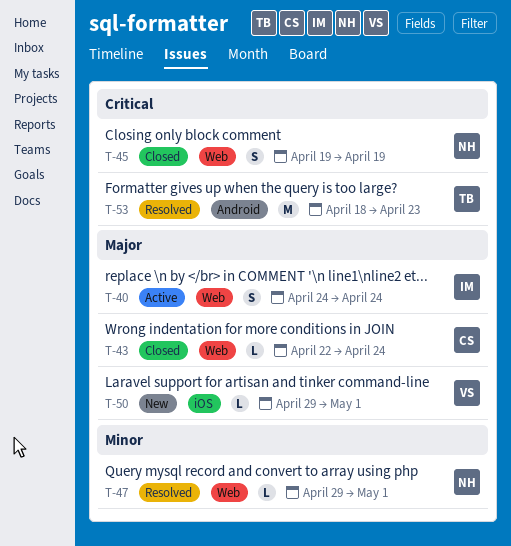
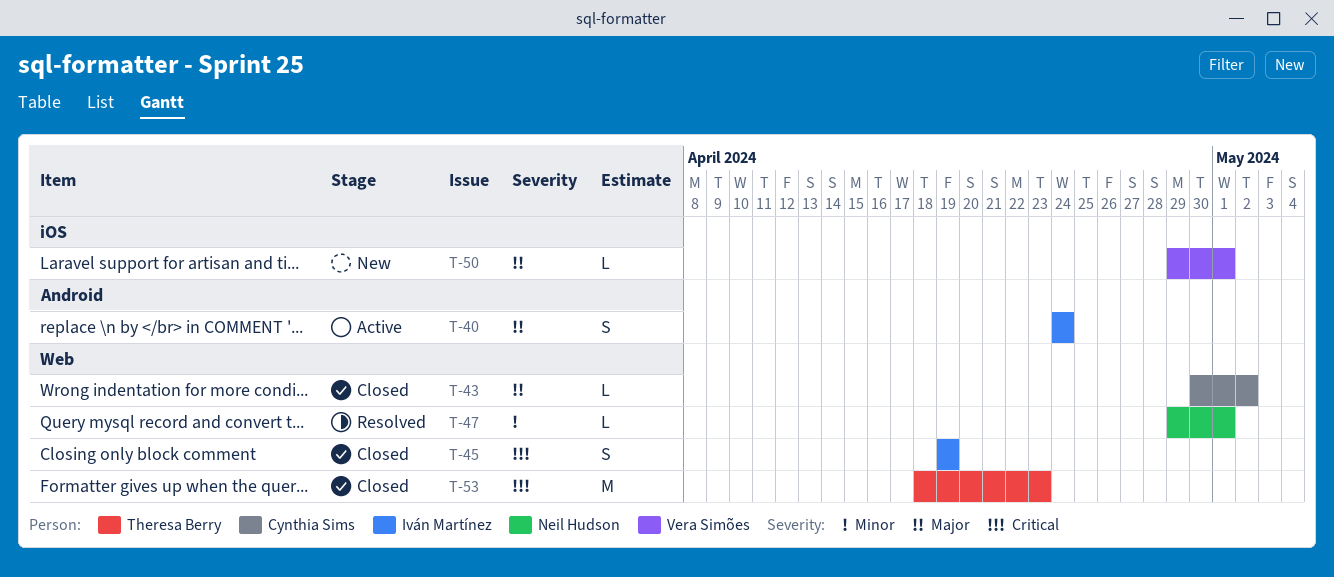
T-40, label: Web -> Android
T-43, start: Apr 22 -> Apr 30
T-43, due: Apr 24 -> May 2
T-45, owner: Neil Hudson -> Iván Martínez
T-53, status: Resolved -> Closed
T-53, label: Android -> Web

